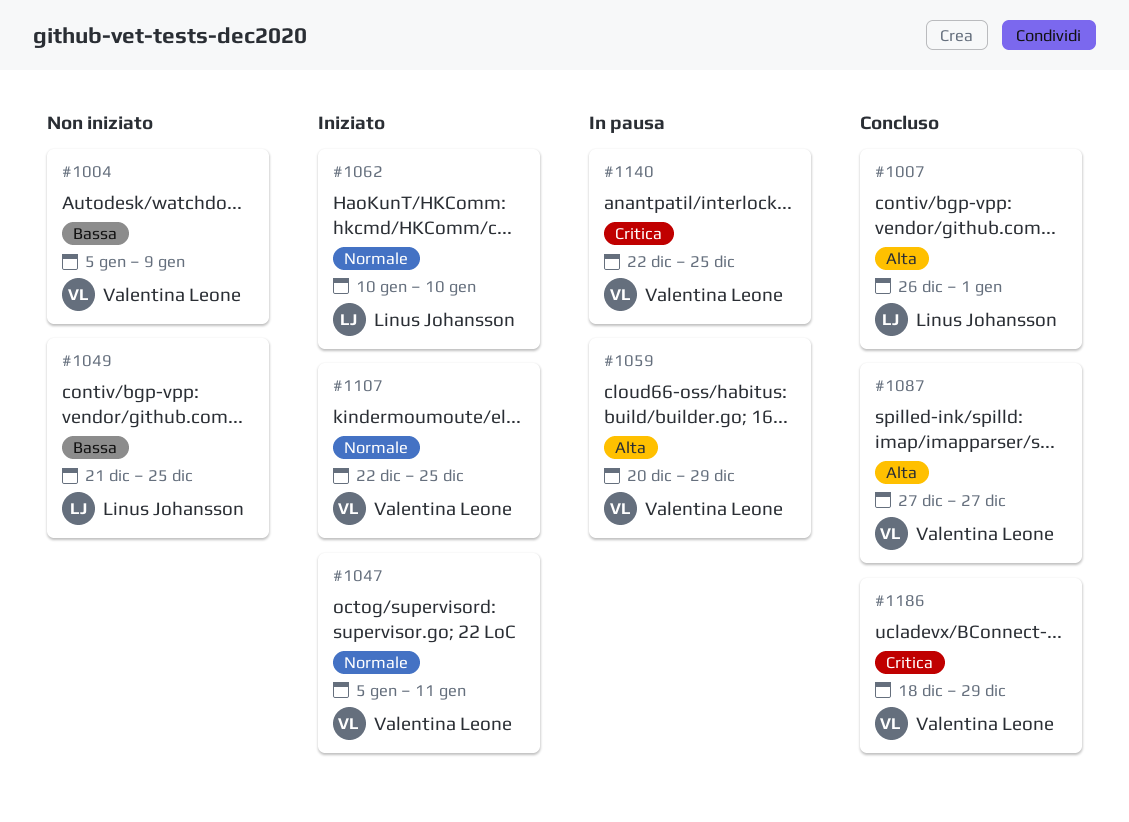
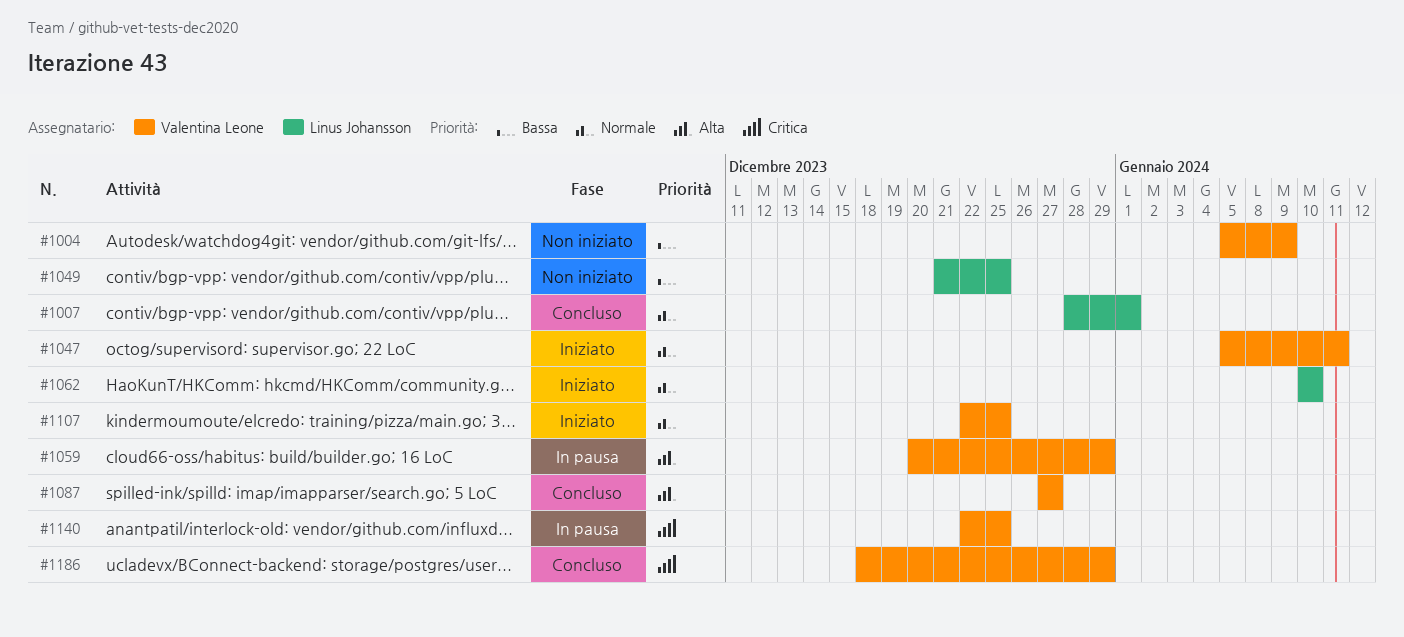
#1007, priority: Alta -> Normale
#1007, start: Dec 26 -> Dec 28

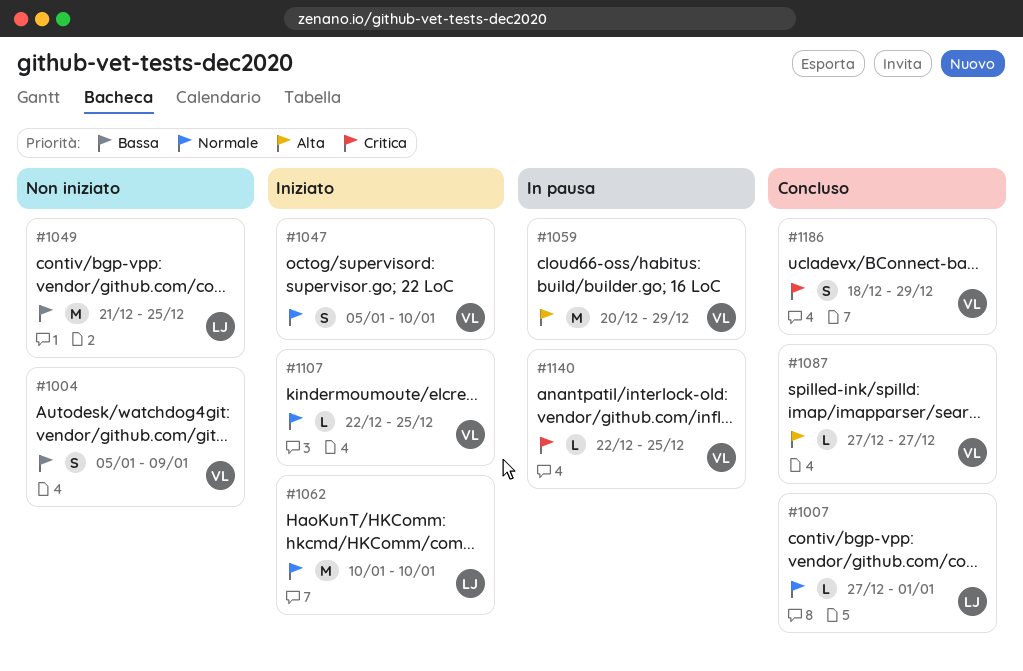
#1007, start: Dec 28 -> Dec 27
#1047, due: Jan 11 -> Jan 10

